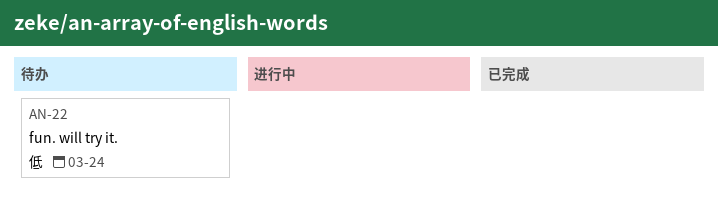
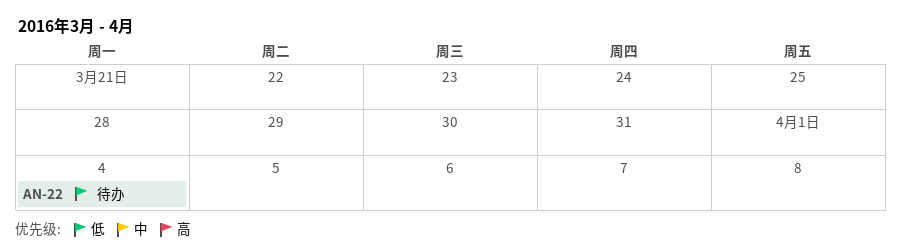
AN-22, due: Mar 24 -> Apr 4

